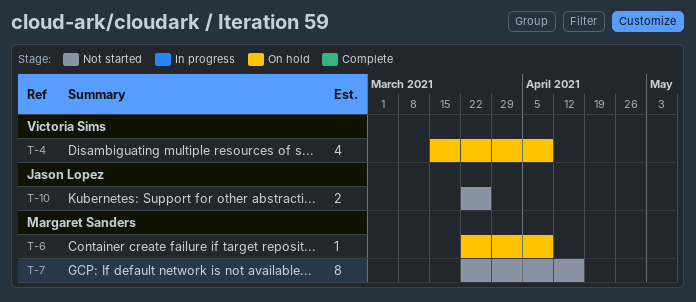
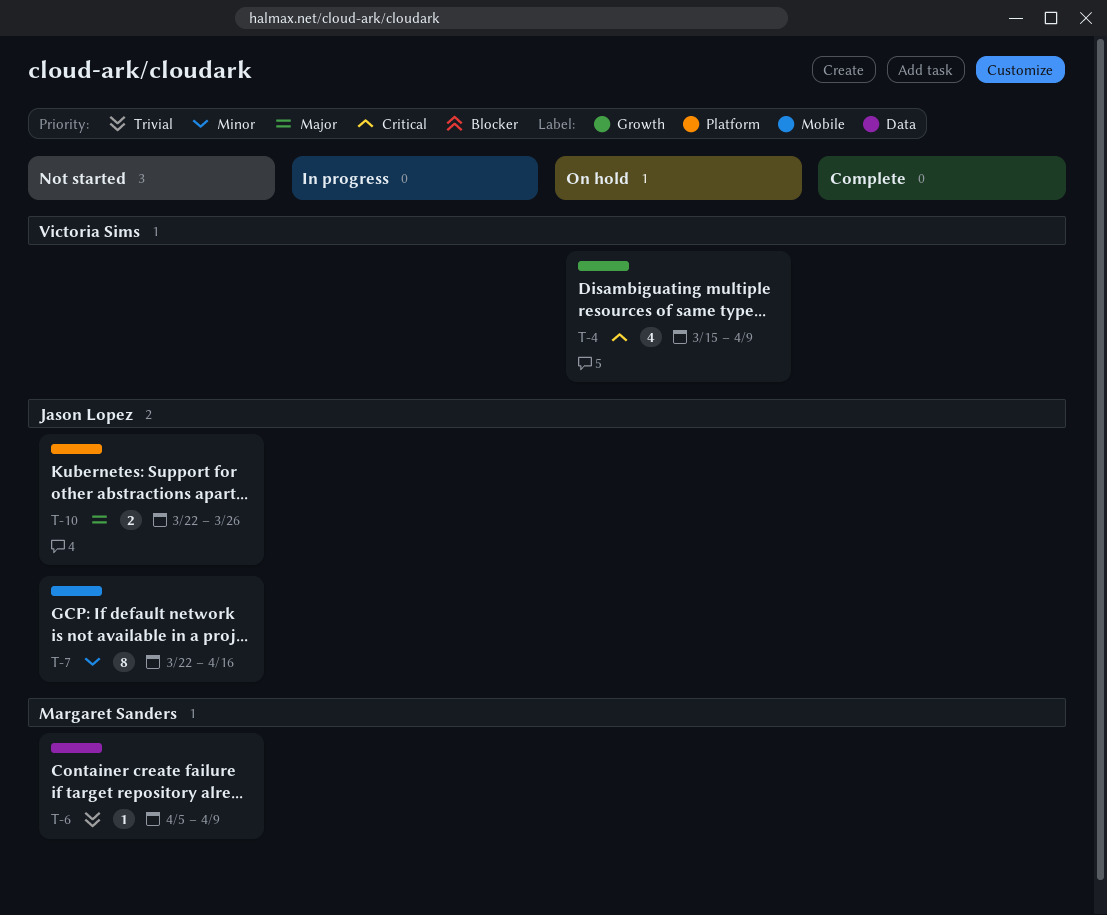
T-6, status: On hold -> Not started
T-6, start: Mar 22 -> Apr 5
T-7, owner: Margaret Sanders -> Jason Lopez

